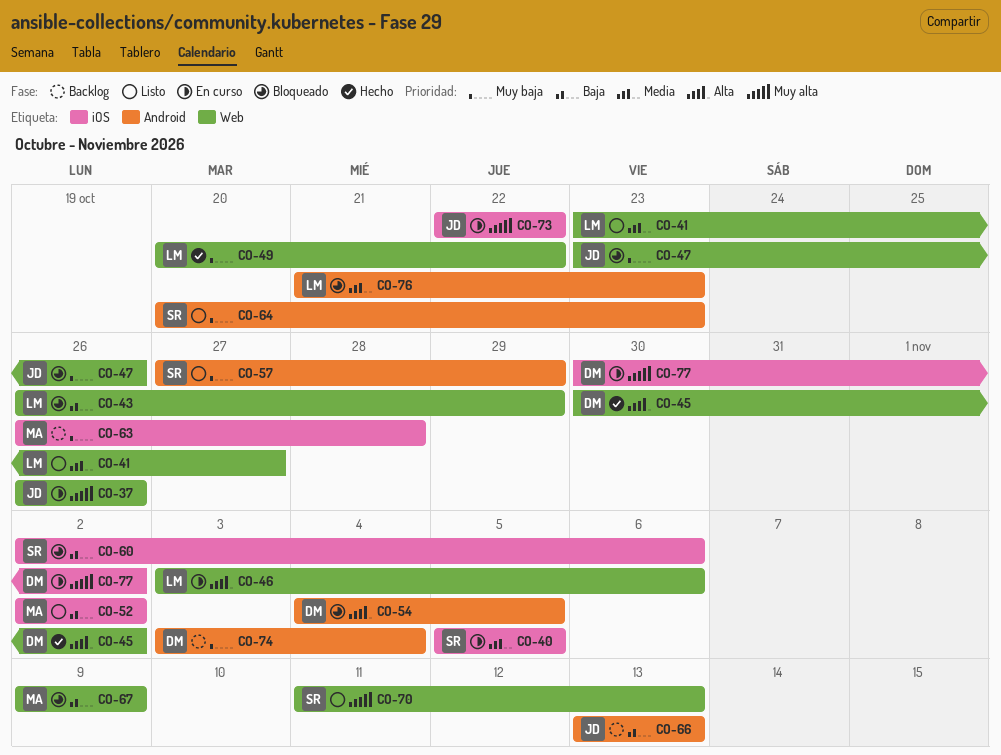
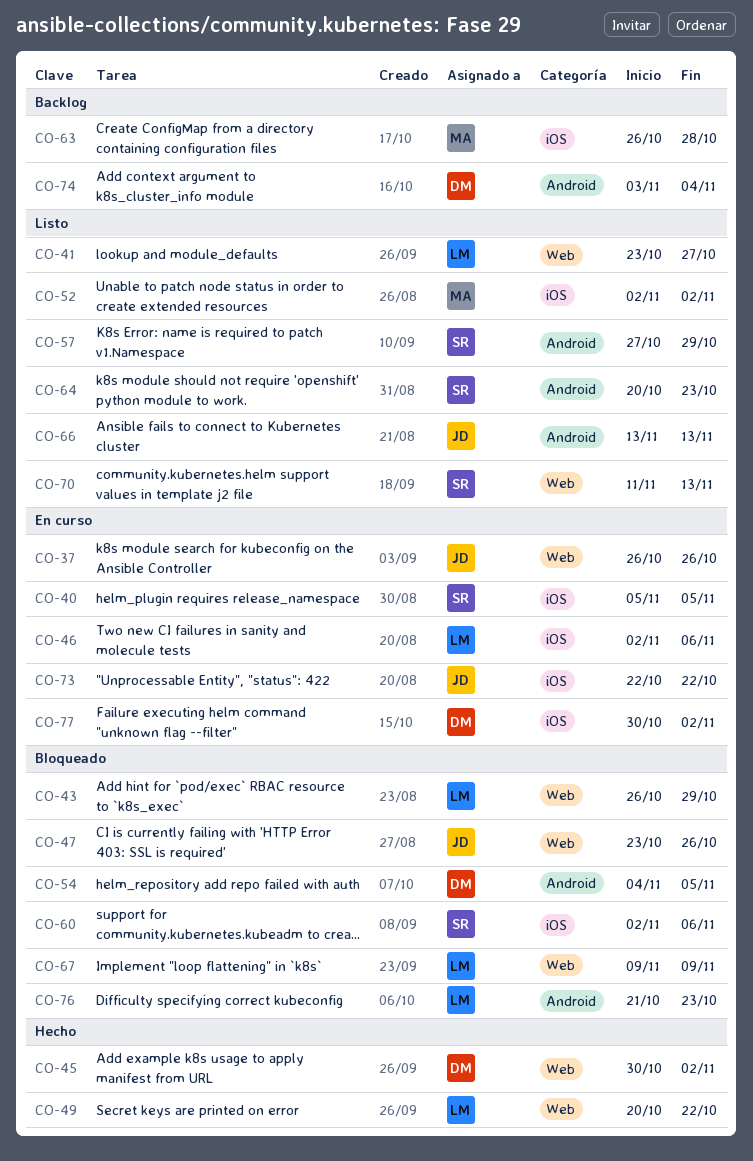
CO-46, label: Web -> iOS
CO-46, start: Nov 3 -> Nov 2
CO-66, status: Backlog -> Listo
CO-67, owner: MA -> LM

